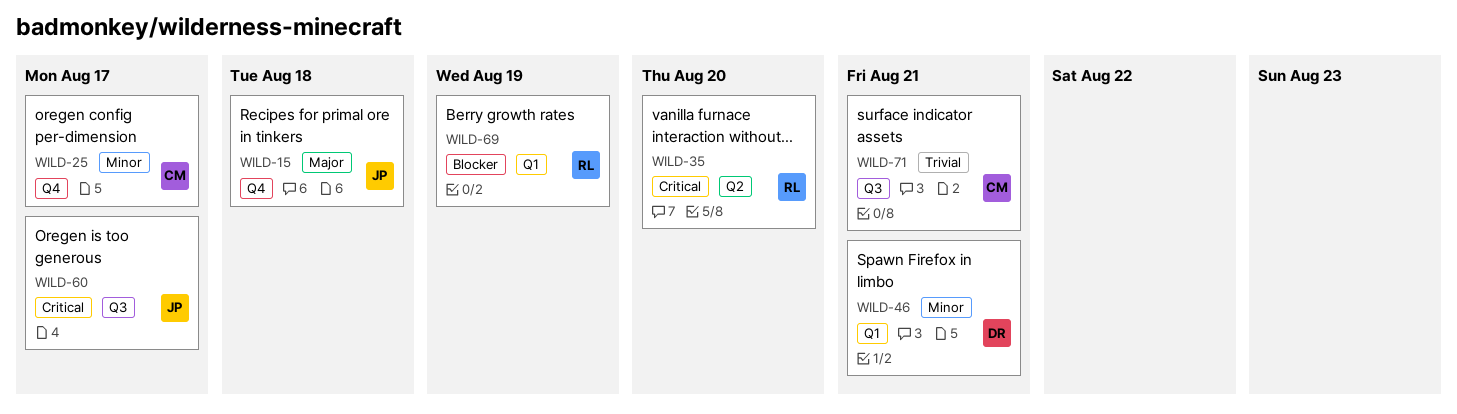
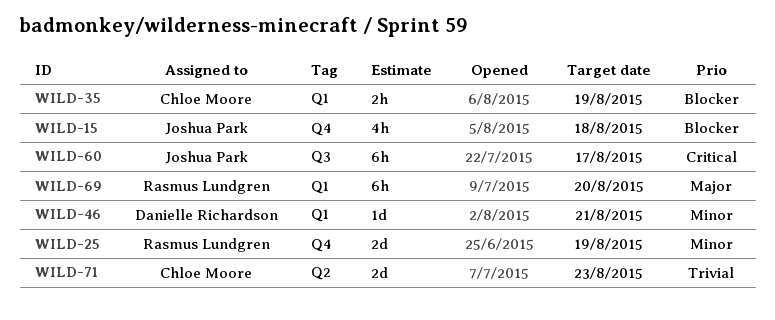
WILD-15, priority: Major -> Blocker
WILD-25, owner: Chloe Moore -> Rasmus Lundgren
WILD-25, due: Aug 17 -> Aug 19
WILD-35, owner: Rasmus Lundgren -> Chloe Moore
WILD-35, priority: Critical -> Blocker
WILD-35, label: Q2 -> Q1
WILD-35, due: Aug 20 -> Aug 19
WILD-69, priority: Blocker -> Major
WILD-69, due: Aug 19 -> Aug 20
WILD-71, label: Q3 -> Q2
WILD-71, due: Aug 21 -> Aug 23

